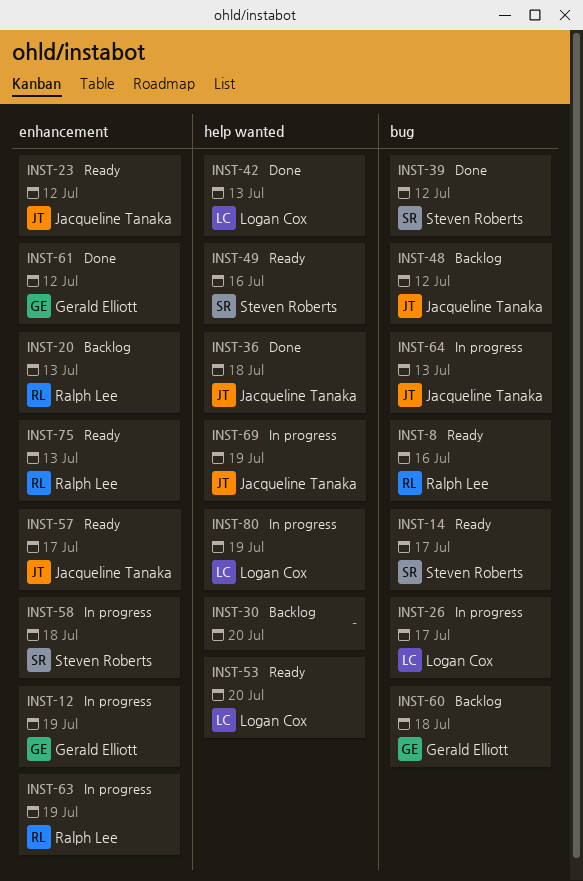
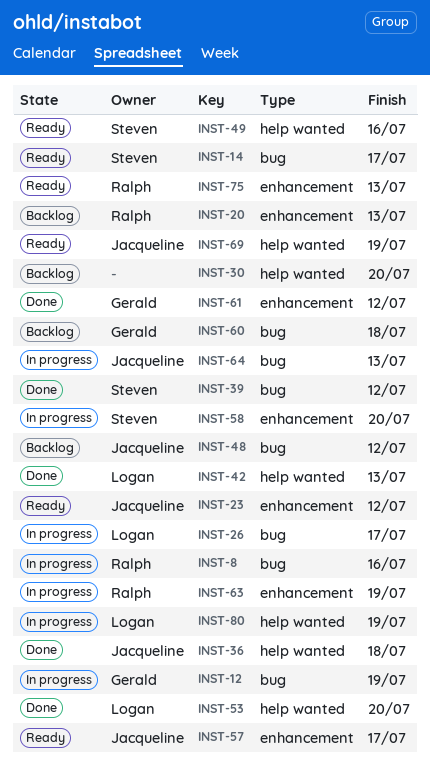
INST-8, status: Ready -> In progress
INST-12, label: enhancement -> bug
INST-53, status: Ready -> Done
INST-58, due: Jul 18 -> Jul 20
INST-69, status: In progress -> Ready

